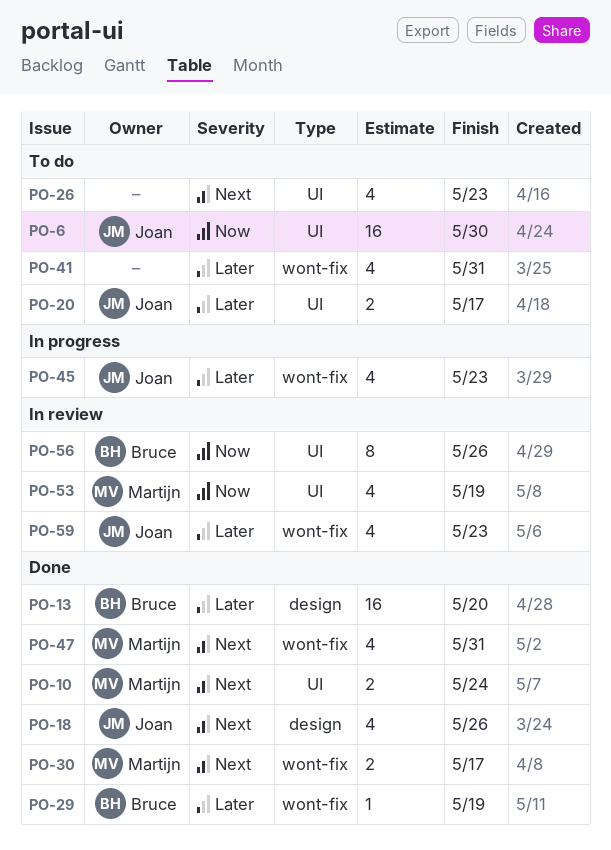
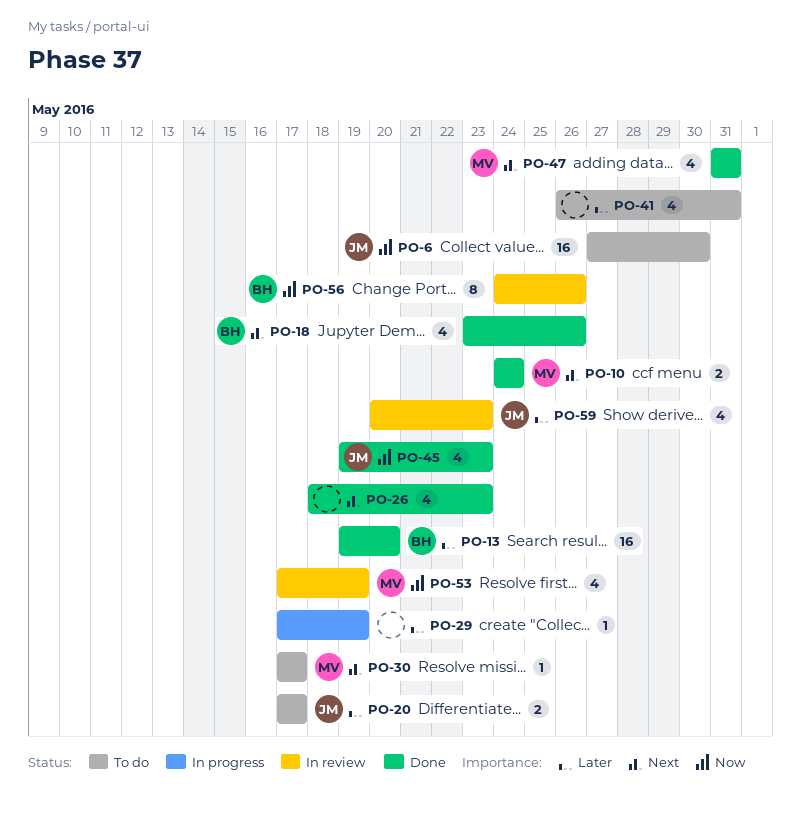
PO-18, owner: Joan -> Bruce
PO-26, status: To do -> Done
PO-29, status: Done -> In progress
PO-29, owner: Bruce -> none
PO-30, status: Done -> To do
PO-30, estimate: 2 -> 1
PO-45, status: In progress -> Done
PO-45, priority: Later -> Now

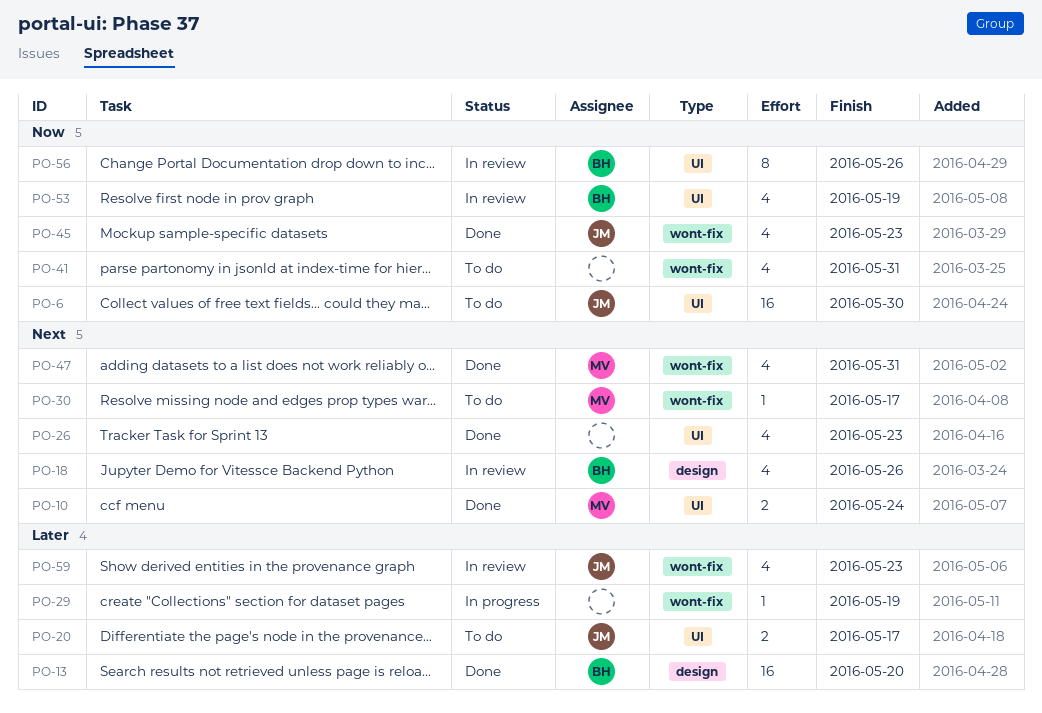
PO-18, status: Done -> In review
PO-41, priority: Later -> Now
PO-53, owner: MV -> BH

